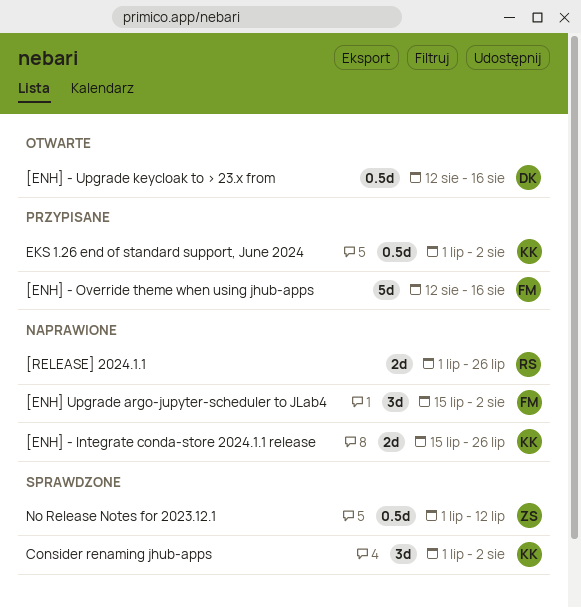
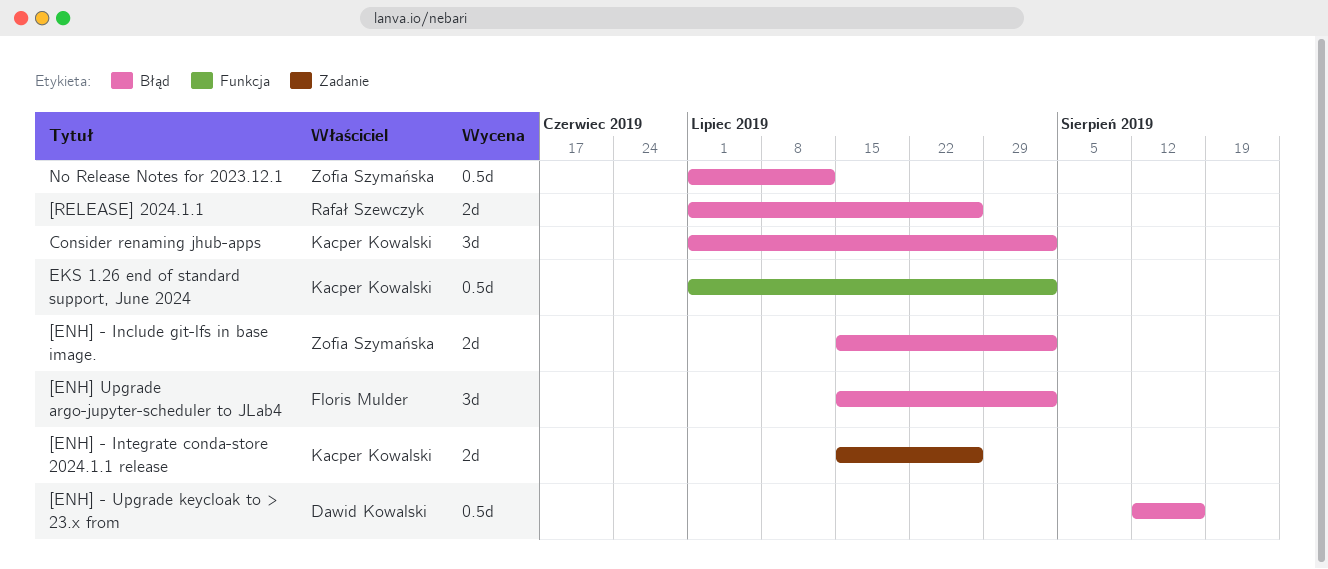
[ENH] - Include git-lfs in base image.: none -> present
[ENH] - Override theme when using jhub-apps: present -> none

